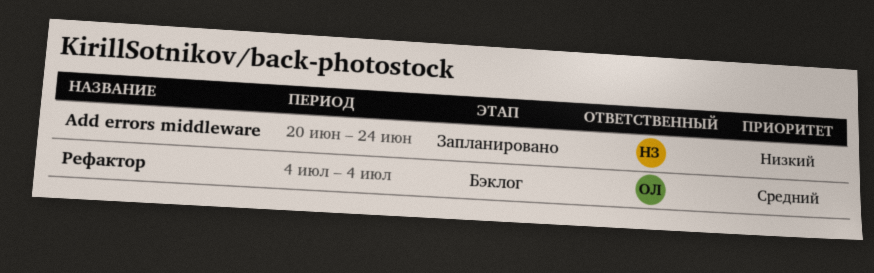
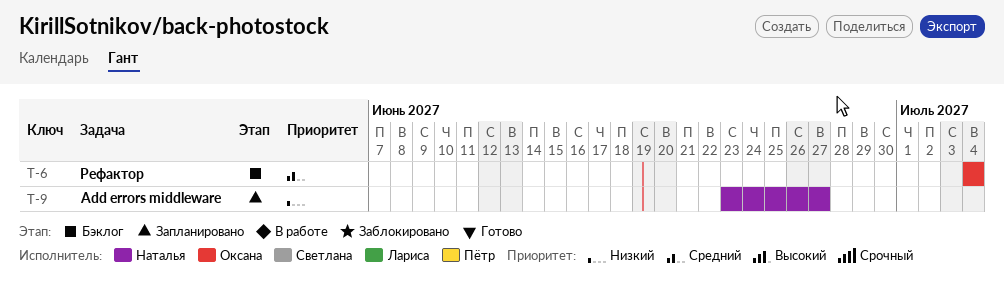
Add errors middleware, start: Jun 20 -> Jun 23
Add errors middleware, due: Jun 24 -> Jun 27

